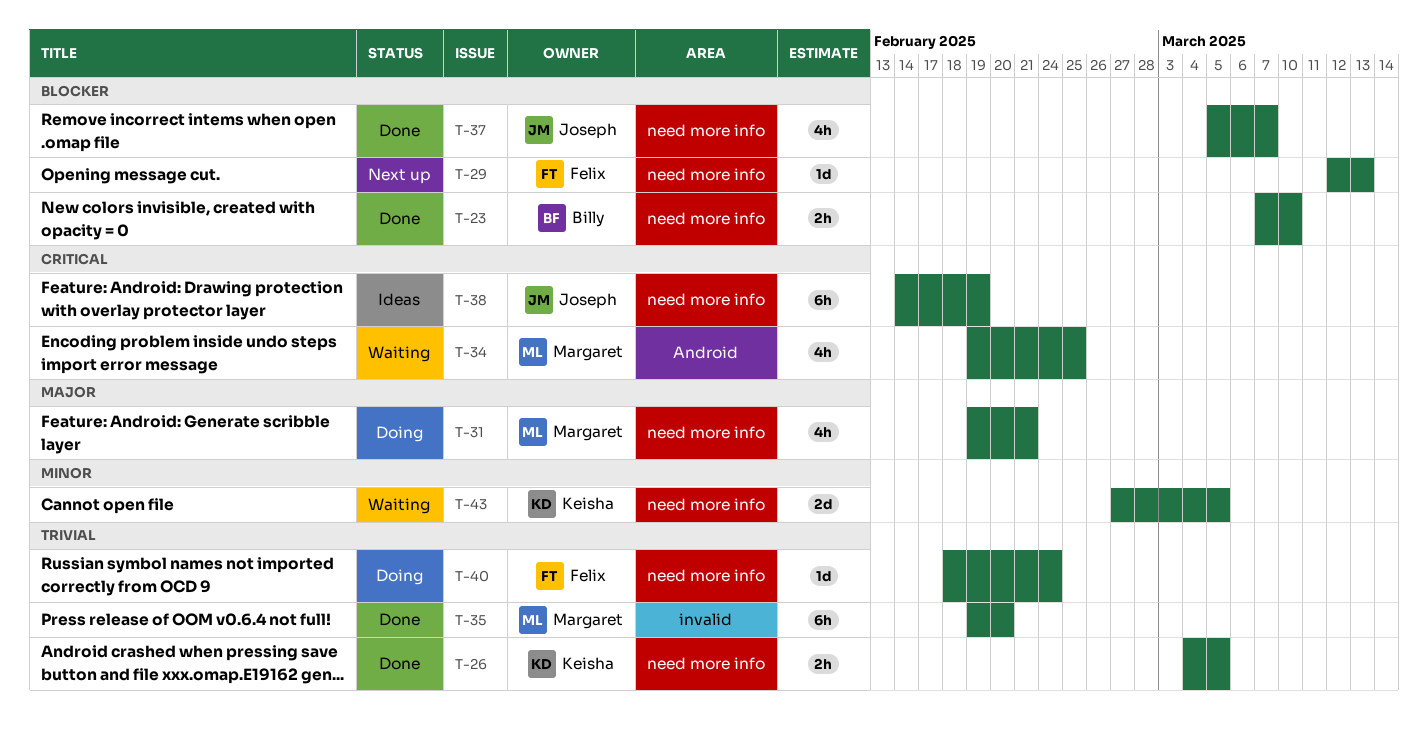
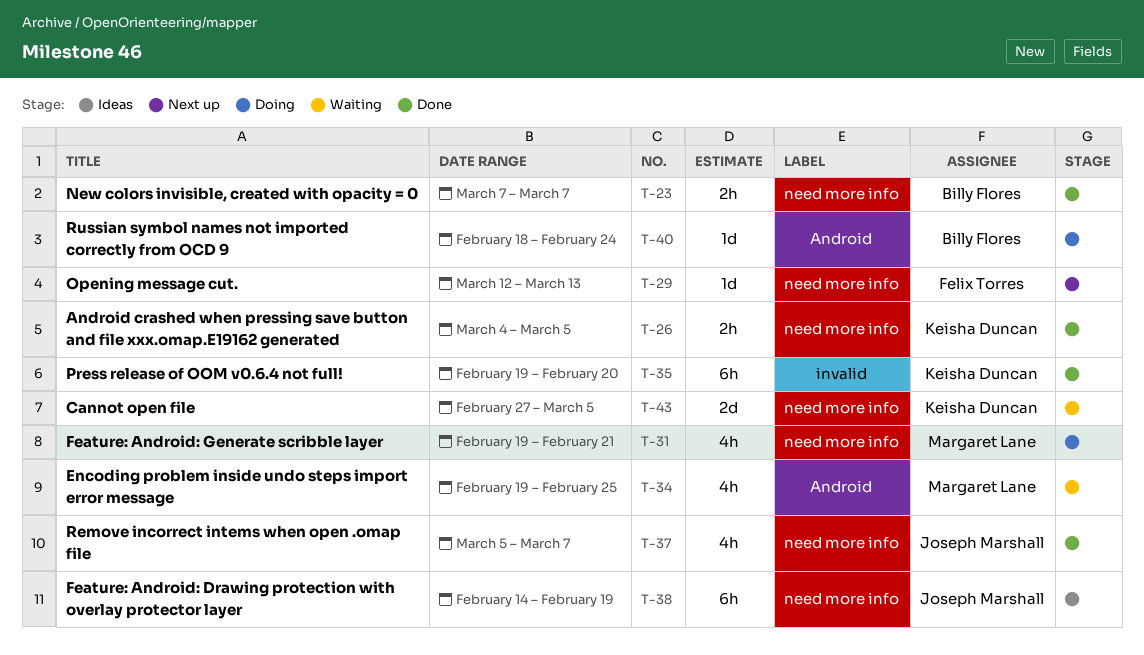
T-23, due: Mar 10 -> Mar 7
T-35, owner: Margaret Lane -> Keisha Duncan
T-40, owner: Felix Torres -> Billy Flores
T-40, label: need more info -> Android

